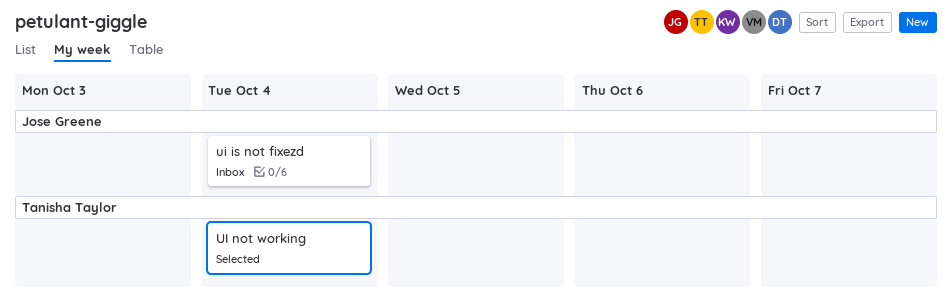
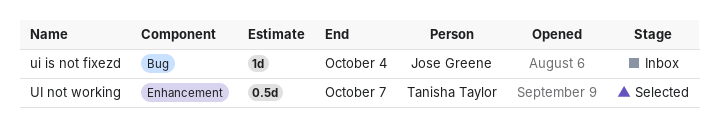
UI not working, due: Oct 4 -> Oct 7

